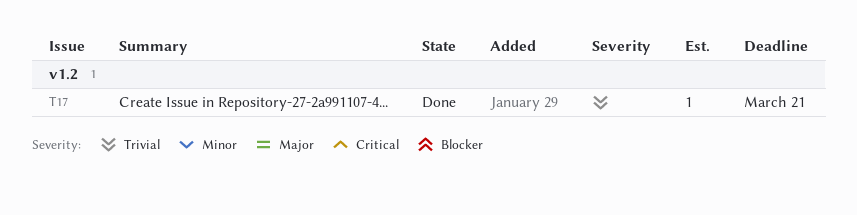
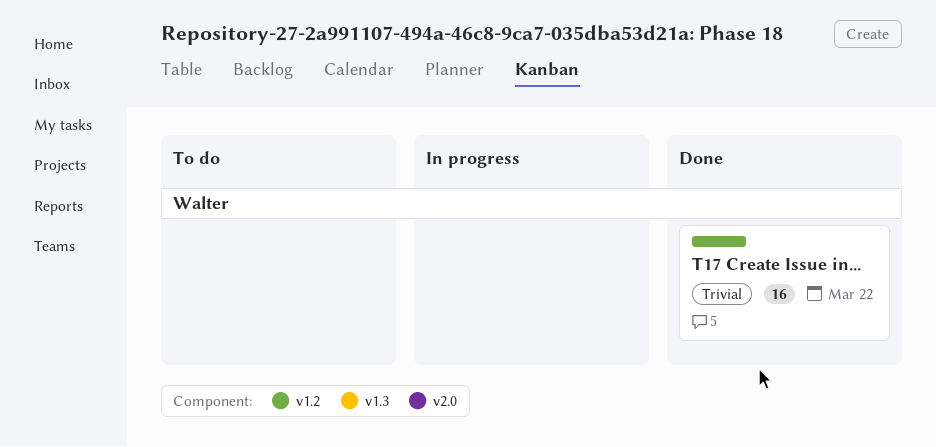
T17, estimate: 1 -> 16
T17, due: Mar 21 -> Mar 22

